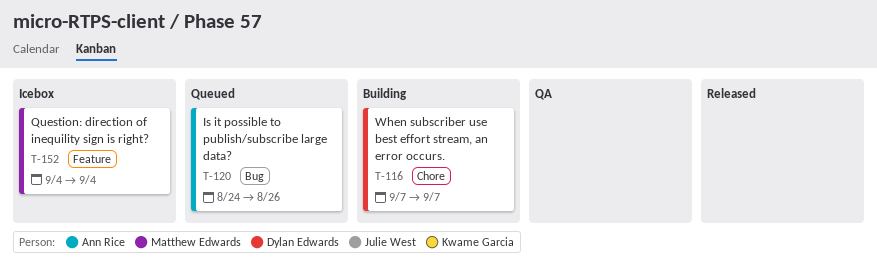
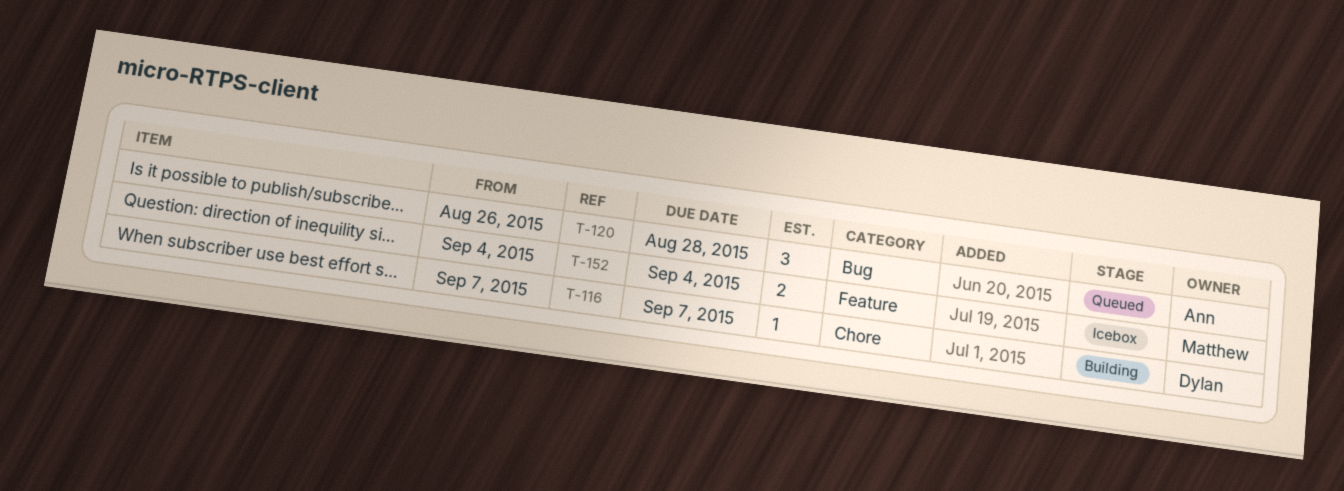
T-120, start: Aug 24 -> Aug 26
T-120, due: Aug 26 -> Aug 28

